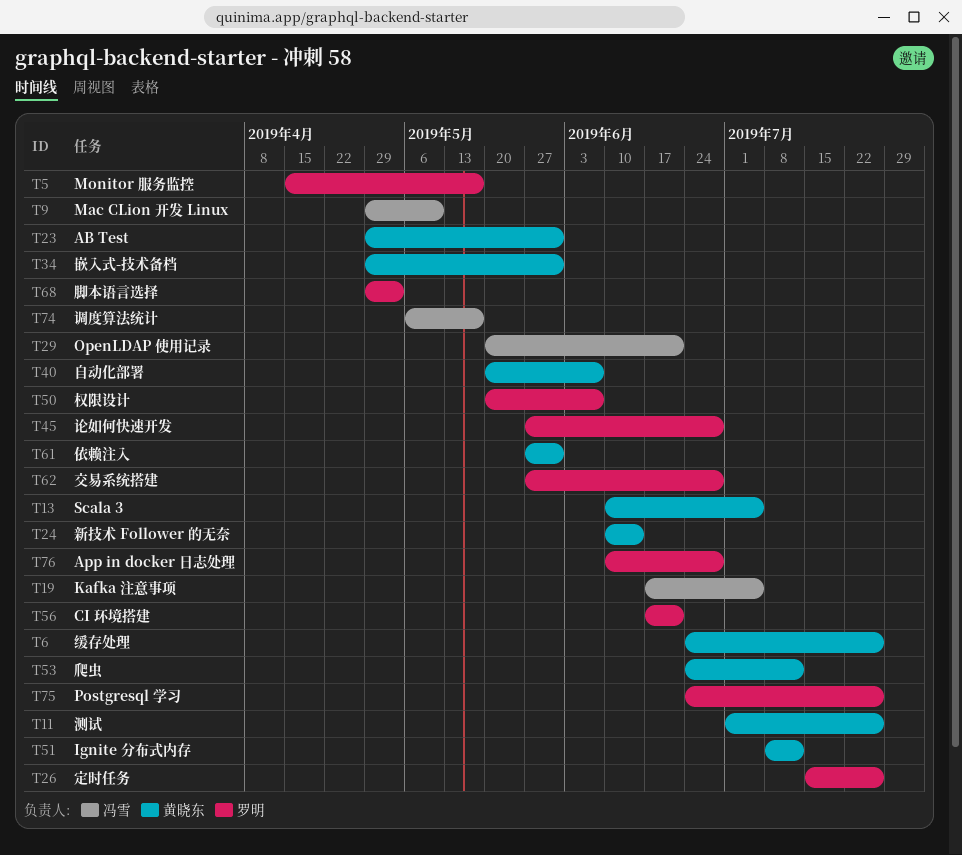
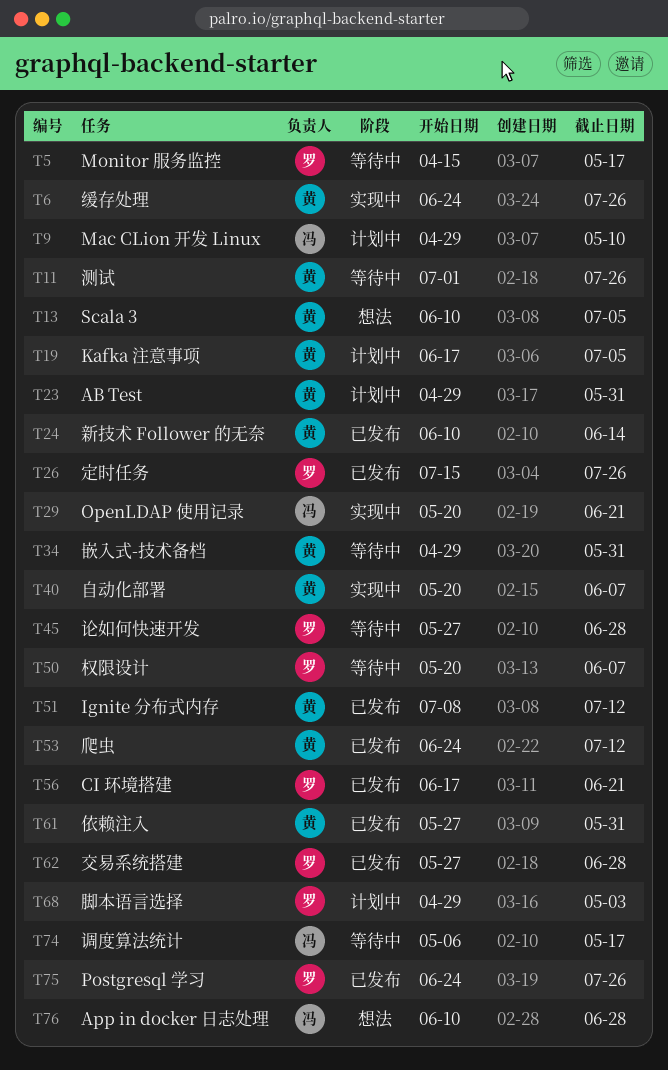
T19, owner: 冯雪 -> 黄晓东
T76, owner: 罗明 -> 冯雪

